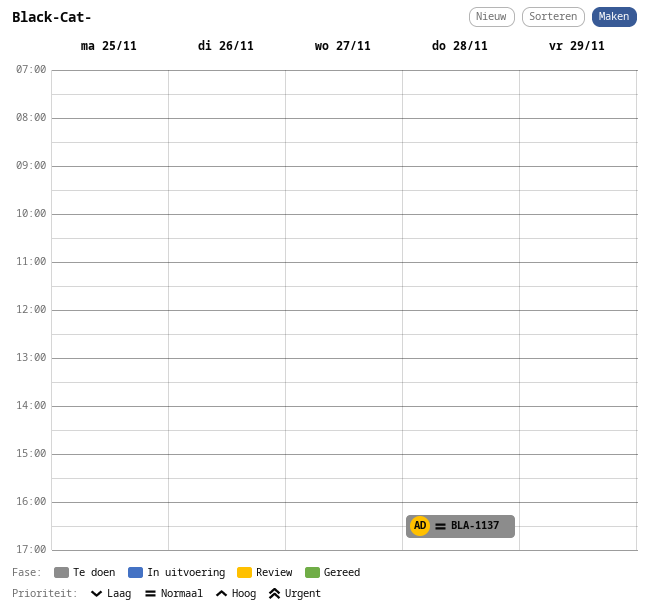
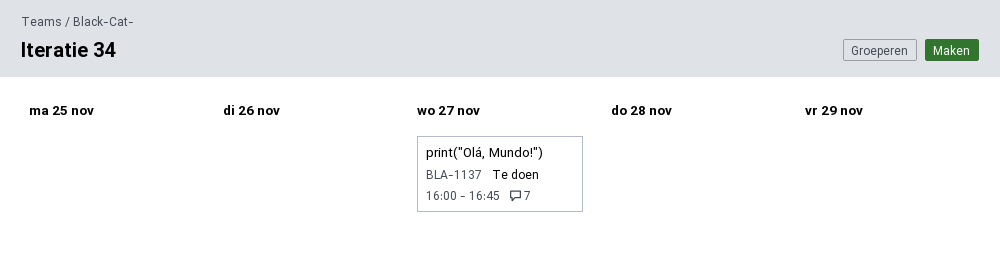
BLA-1137, day: Nov 28 -> Nov 27
BLA-1137, begins: 16:15 -> 16:00

